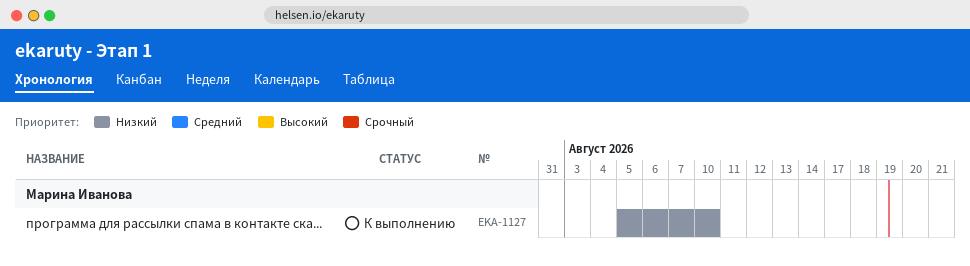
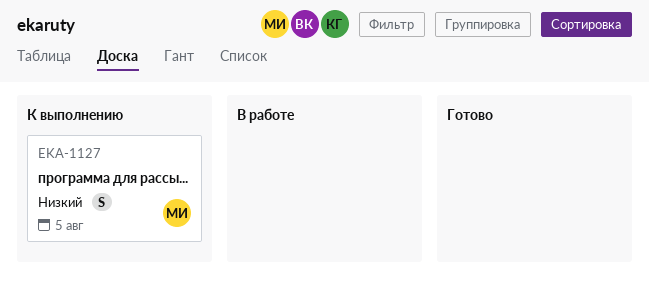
EKA-1127, due: Aug 10 -> Aug 5

